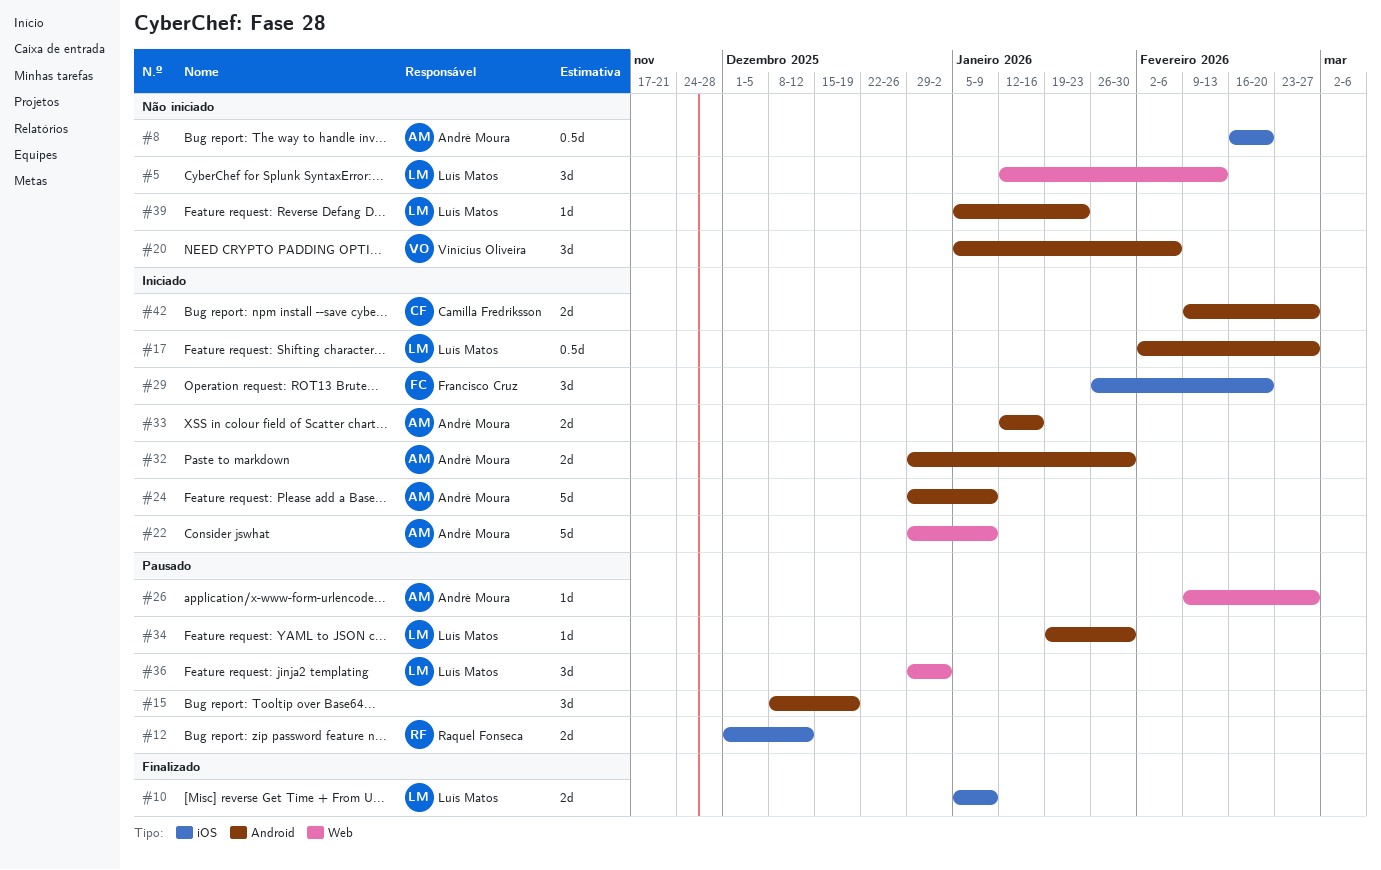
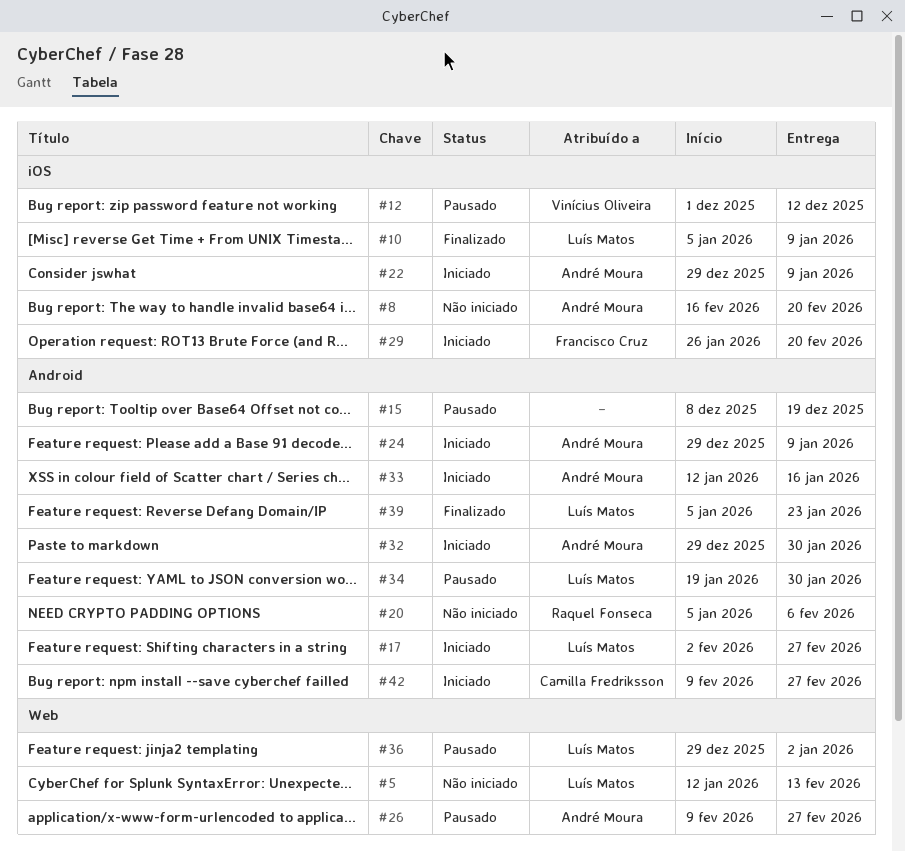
#12, owner: Raquel Fonseca -> Vinícius Oliveira
#20, owner: Vinícius Oliveira -> Raquel Fonseca
#22, label: Web -> iOS
#39, status: Não iniciado -> Finalizado

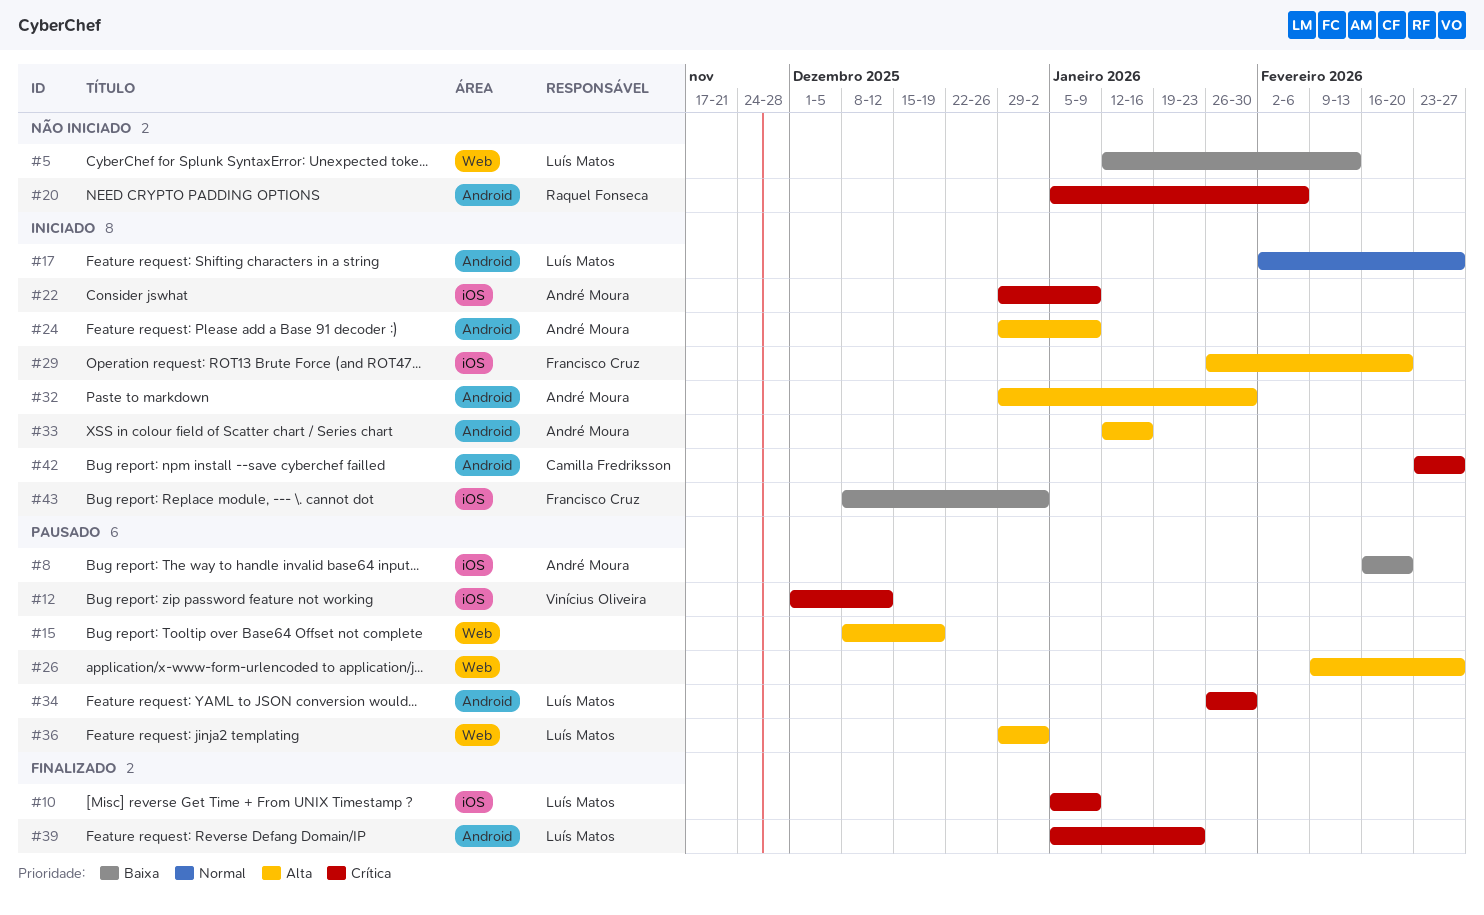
#8, status: Não iniciado -> Pausado
#15, label: Android -> Web
#26, owner: André Moura -> none
#34, start: Jan 19 -> Jan 26
#42, start: Feb 9 -> Feb 23
#43: none -> present

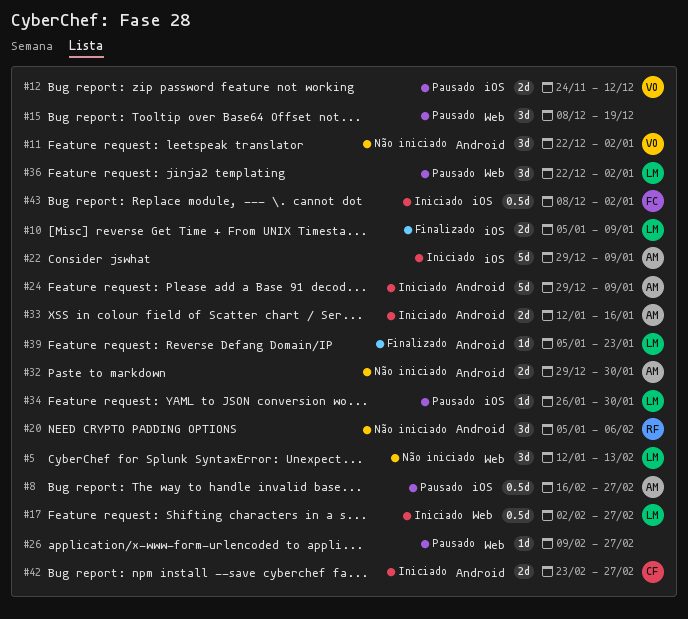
#8, due: Feb 20 -> Feb 27
#11: none -> present
#12, start: Dec 1 -> Nov 24
#17, label: Android -> Web
#29: present -> none
#32, status: Iniciado -> Não iniciado
#34, label: Android -> iOS
#36, start: Dec 29 -> Dec 22

